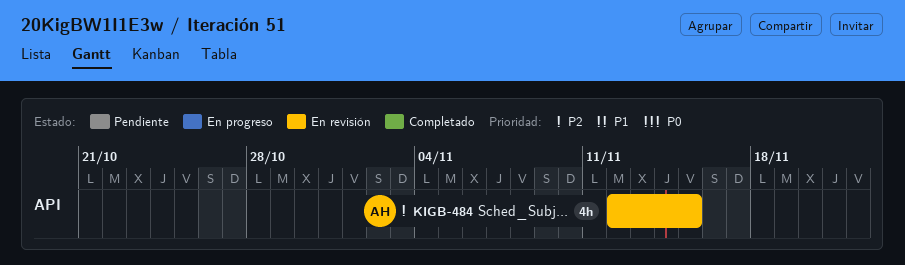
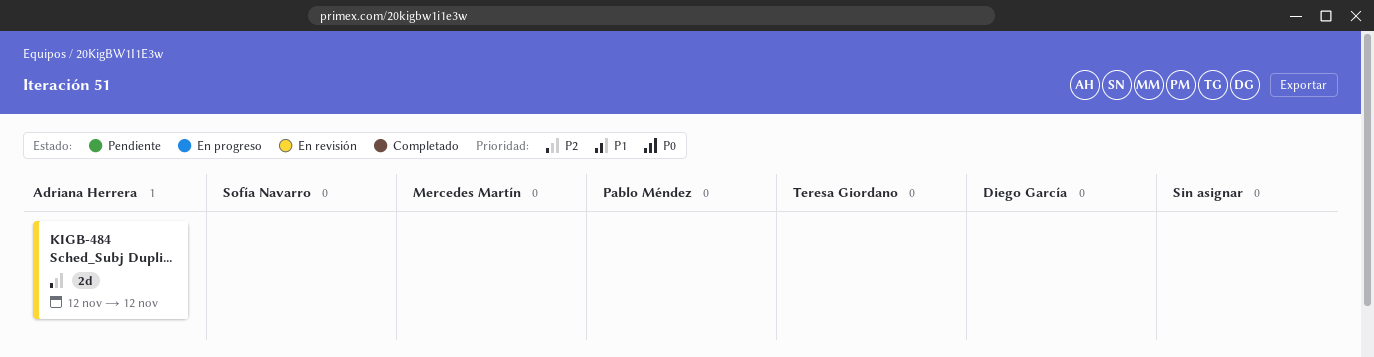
KIGB-484, estimate: 4h -> 2d
KIGB-484, due: Nov 15 -> Nov 12

